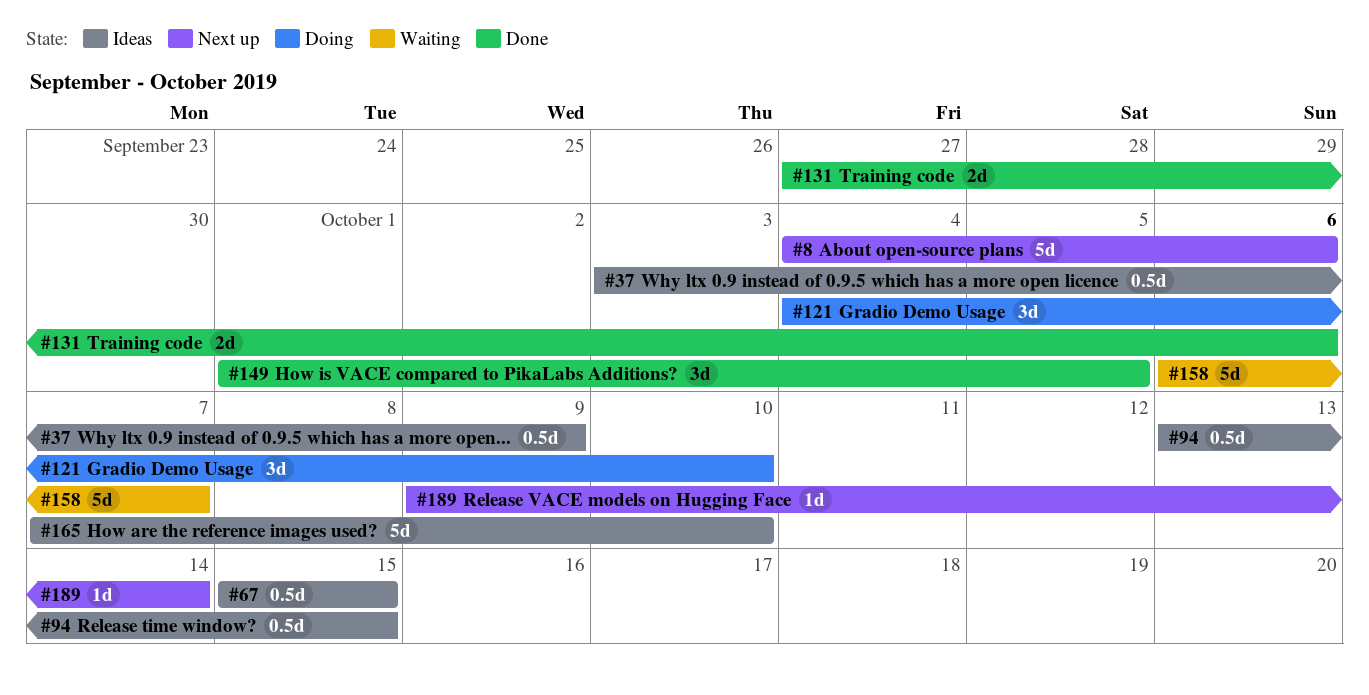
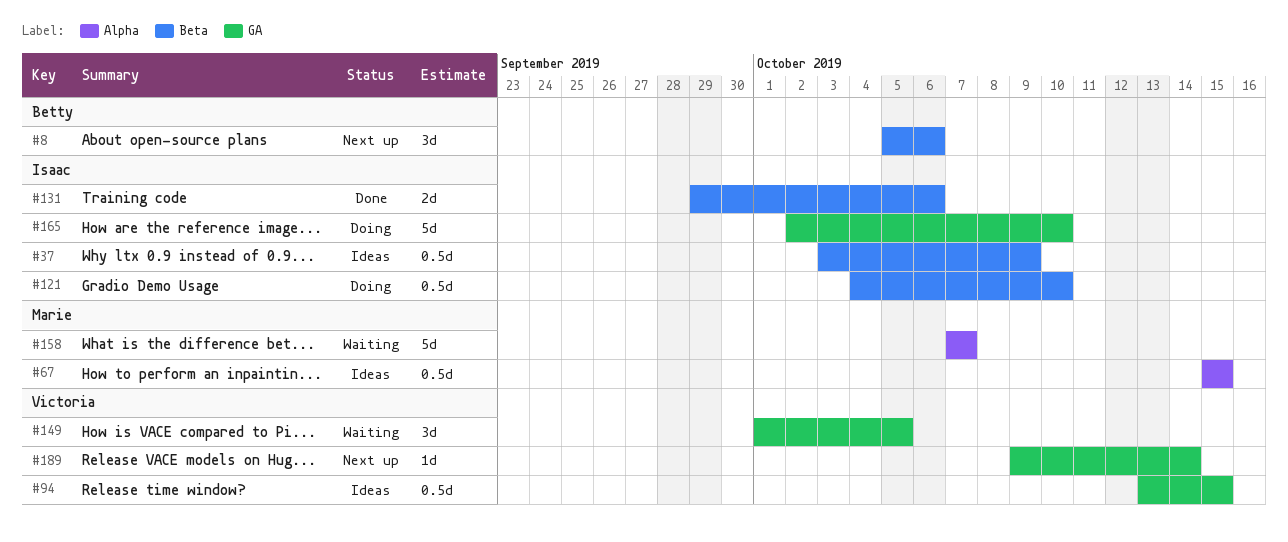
#8, estimate: 5d -> 3d
#8, start: Oct 4 -> Oct 5
#121, estimate: 3d -> 0.5d
#131, start: Sep 27 -> Sep 29
#149, status: Done -> Waiting
#158, start: Oct 6 -> Oct 7
#165, status: Ideas -> Doing
#165, start: Oct 7 -> Oct 2

